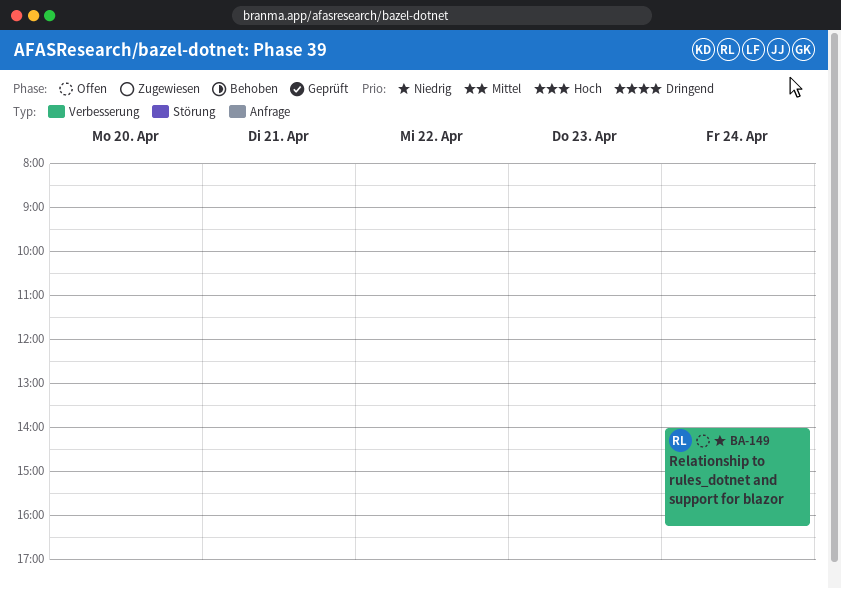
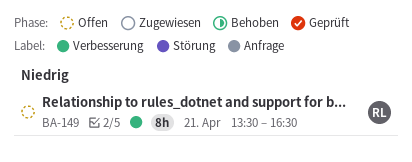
BA-149, day: Apr 24 -> Apr 21
BA-149, begins: 14:00 -> 13:30
BA-149, ends: 16:15 -> 16:30

